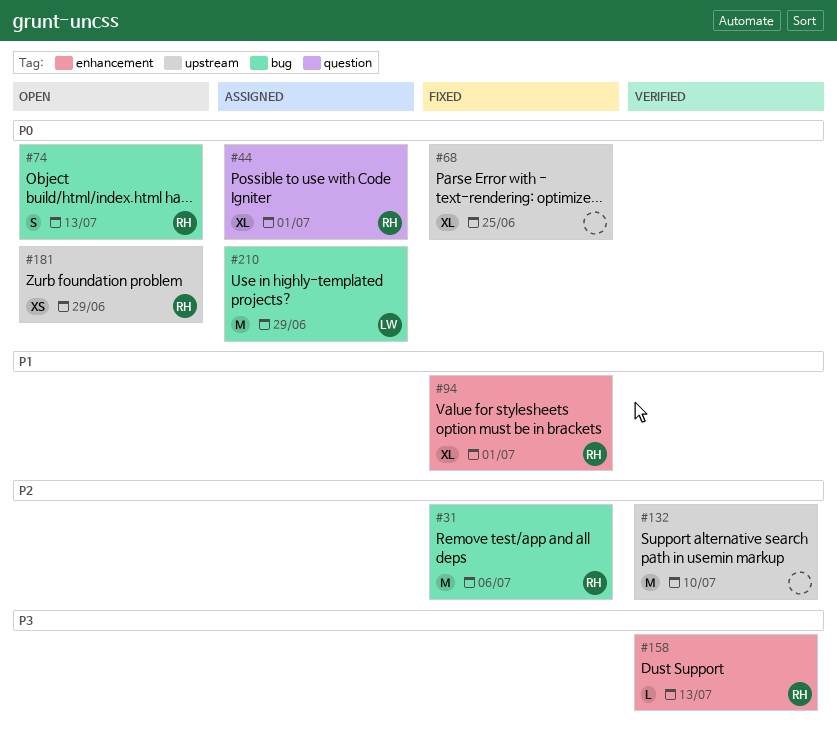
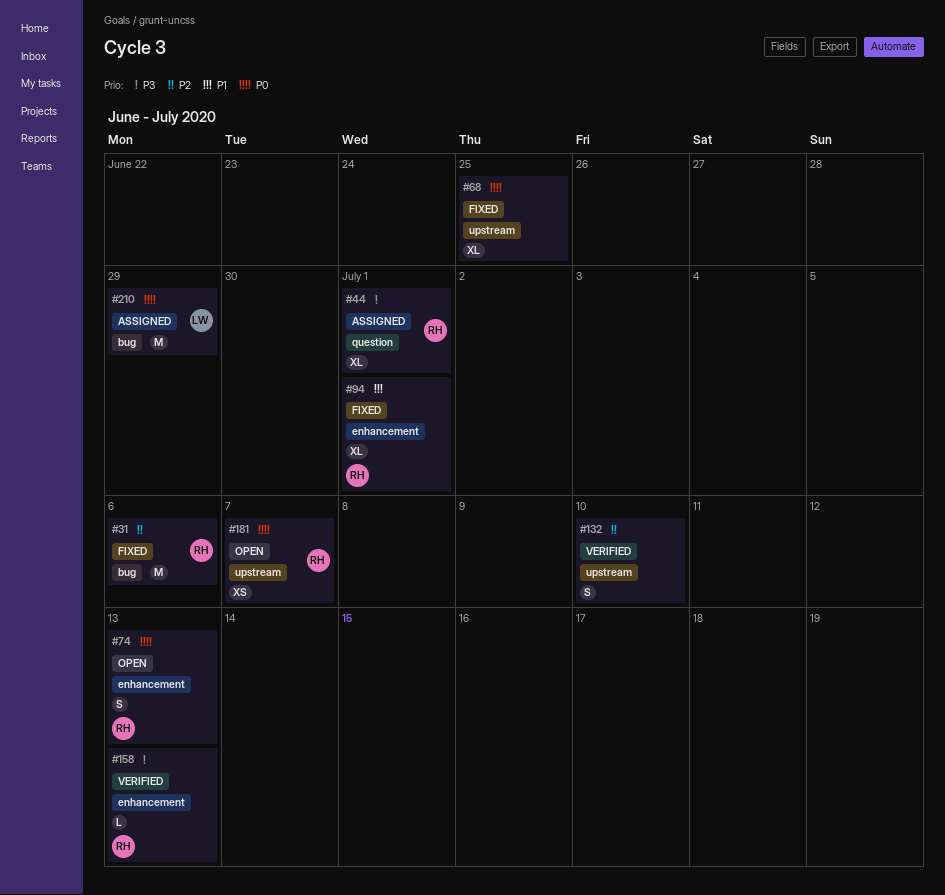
#44, priority: P0 -> P3
#74, label: bug -> enhancement
#132, estimate: M -> S
#181, due: Jun 29 -> Jul 7

